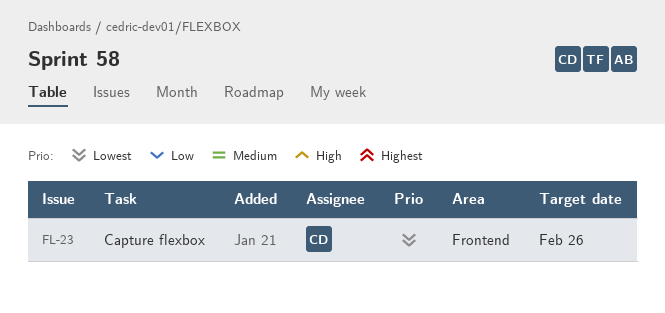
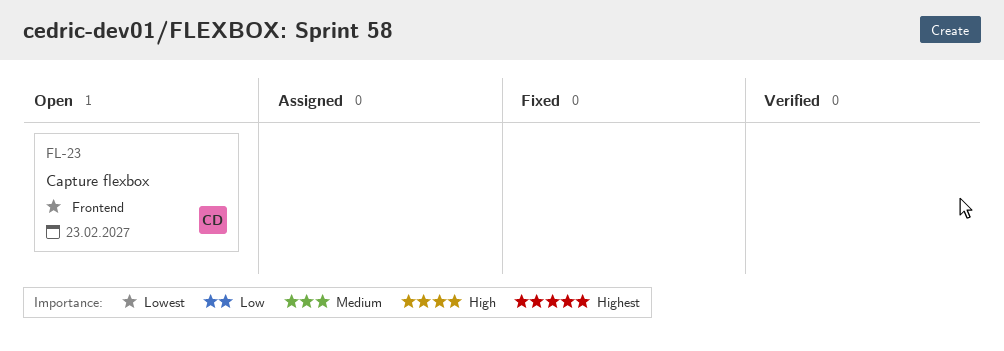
FL-23, due: Feb 26 -> Feb 23

